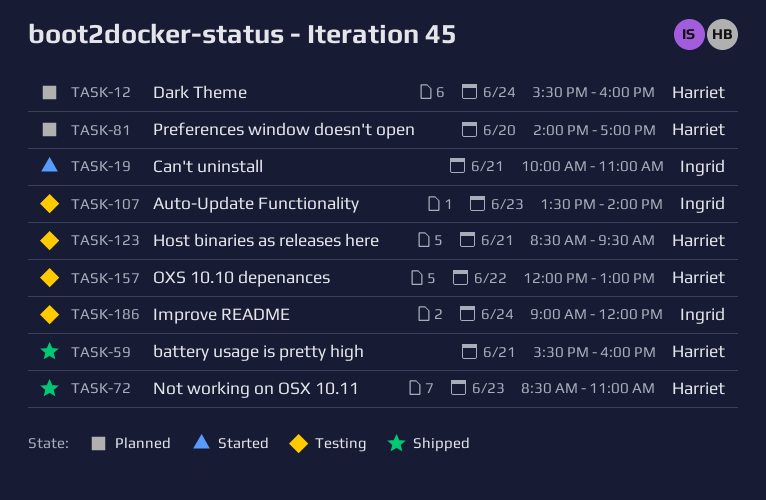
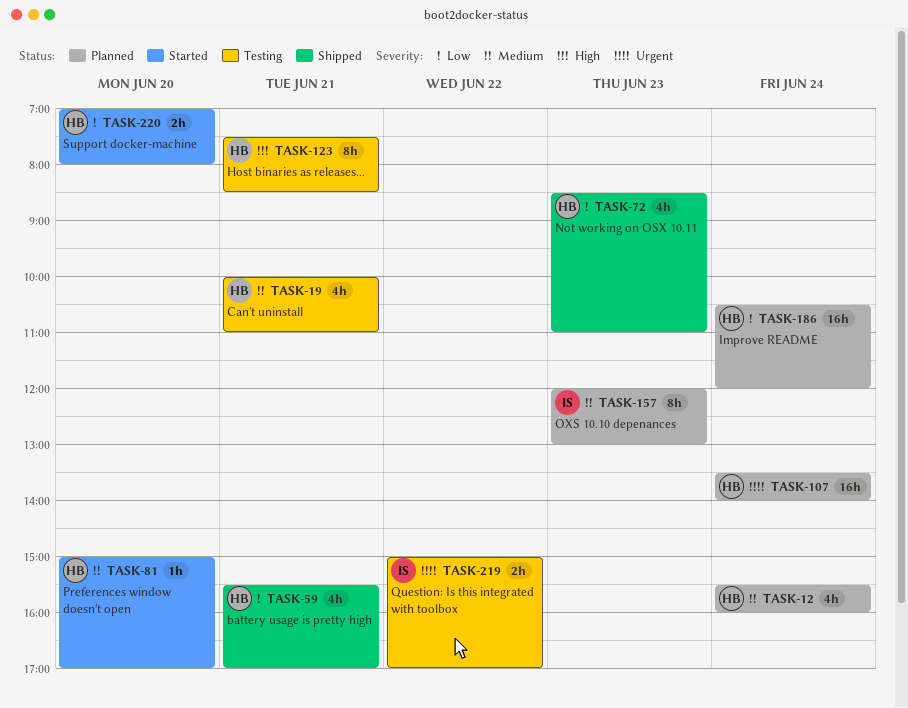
TASK-19, status: Started -> Testing
TASK-19, owner: Ingrid -> Harriet
TASK-59, ends: 16:00 -> 17:00
TASK-81, status: Planned -> Started
TASK-81, begins: 14:00 -> 15:00
TASK-107, status: Testing -> Planned
TASK-107, owner: Ingrid -> Harriet
TASK-107, day: Jun 23 -> Jun 24
TASK-123, begins: 08:30 -> 07:30
TASK-123, ends: 09:30 -> 08:30
TASK-157, status: Testing -> Planned
TASK-157, owner: Harriet -> Ingrid
TASK-157, day: Jun 22 -> Jun 23
TASK-186, status: Testing -> Planned
TASK-186, owner: Ingrid -> Harriet
TASK-186, begins: 09:00 -> 10:30
TASK-219: none -> present
TASK-220: none -> present

